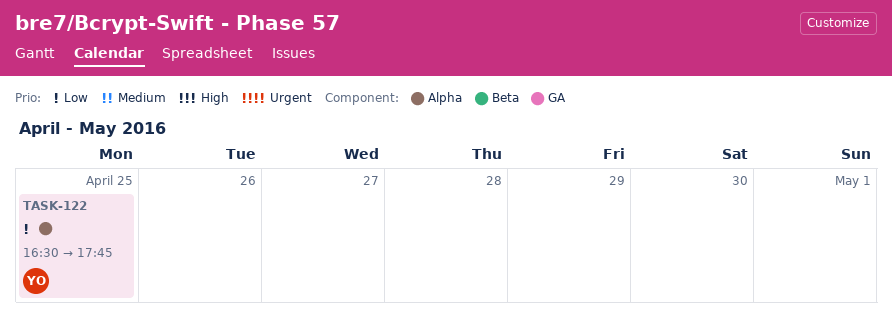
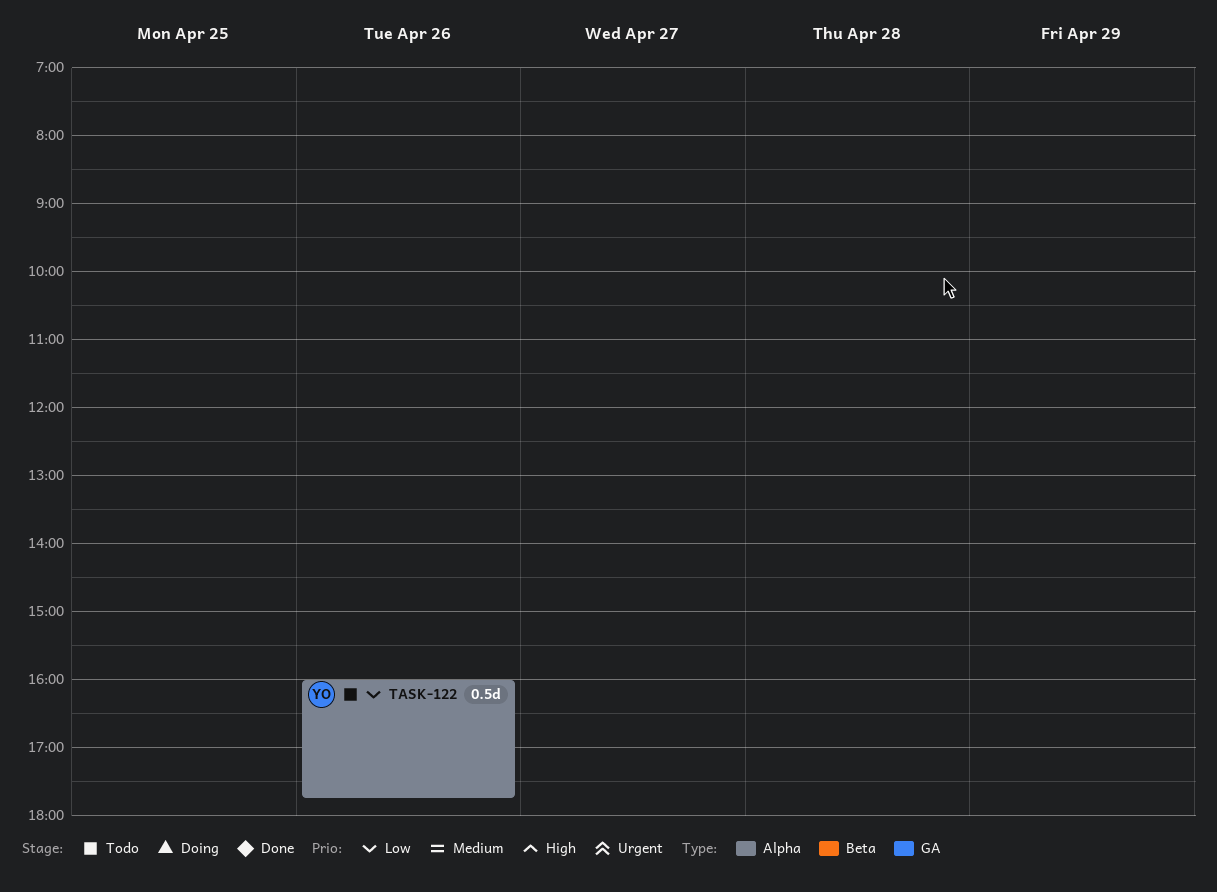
TASK-122, day: Apr 25 -> Apr 26
TASK-122, begins: 16:30 -> 16:00

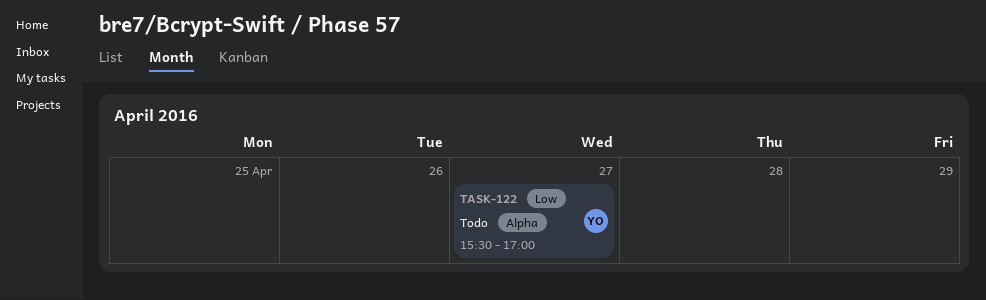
TASK-122, day: Apr 26 -> Apr 27
TASK-122, begins: 16:00 -> 15:30
TASK-122, ends: 17:45 -> 17:00

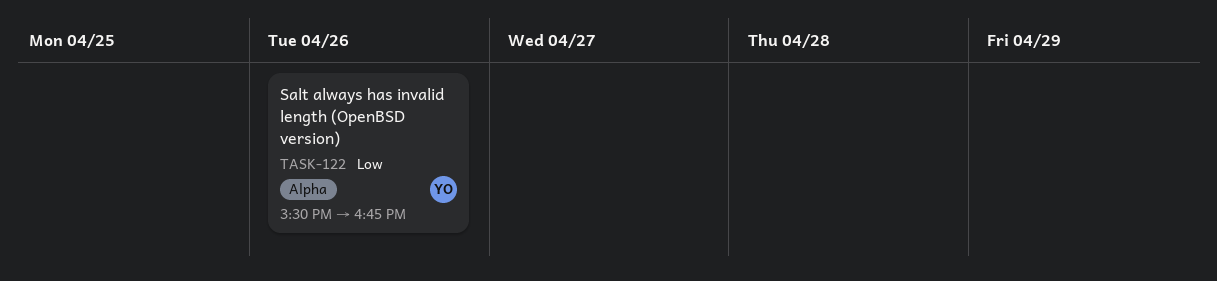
TASK-122, day: Apr 27 -> Apr 26
TASK-122, ends: 17:00 -> 16:45

